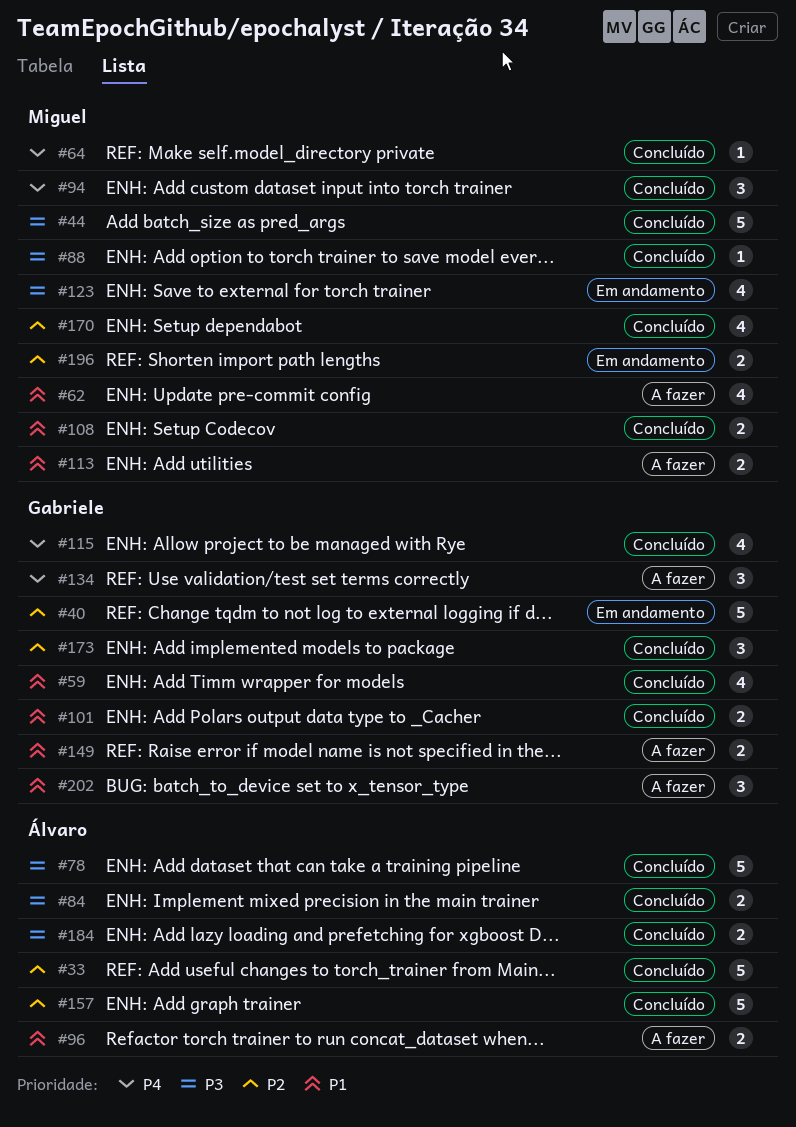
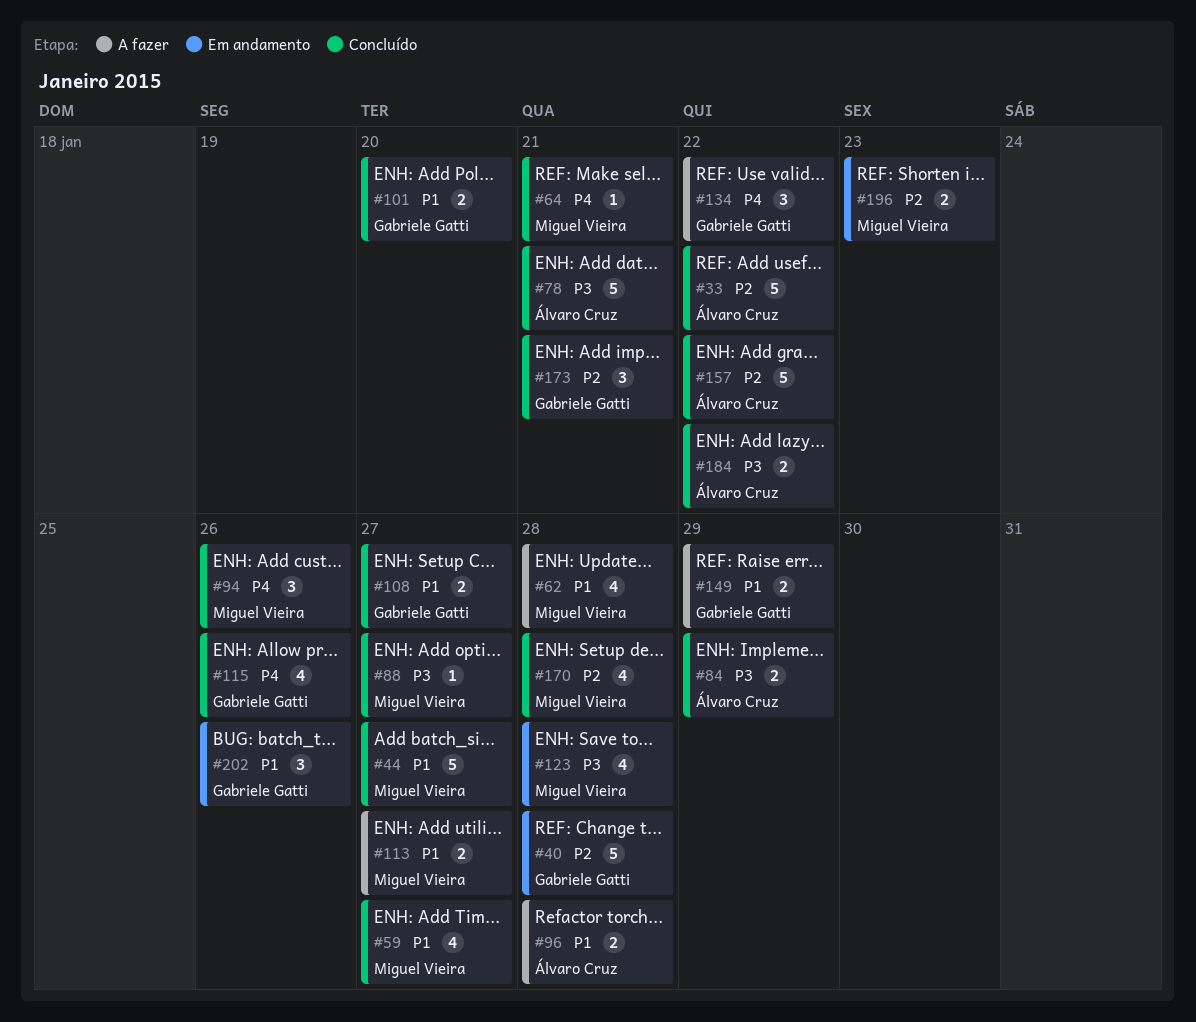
#44, priority: P3 -> P1
#59, owner: Gabriele Gatti -> Miguel Vieira
#108, owner: Miguel Vieira -> Gabriele Gatti
#202, status: A fazer -> Em andamento

